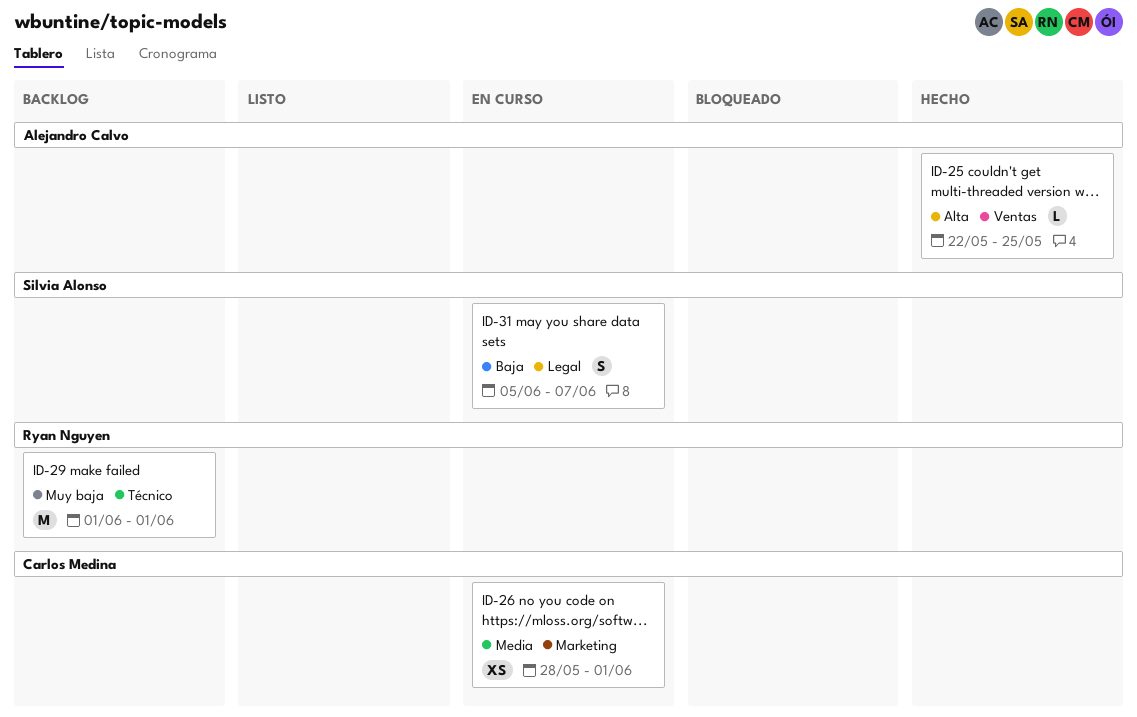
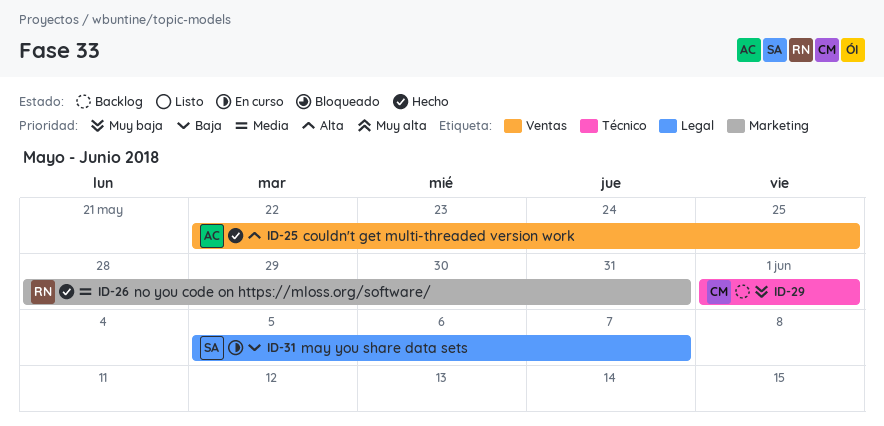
ID-26, status: En curso -> Hecho
ID-26, owner: Carlos Medina -> Ryan Nguyen
ID-26, due: Jun 1 -> May 31
ID-29, owner: Ryan Nguyen -> Carlos Medina

